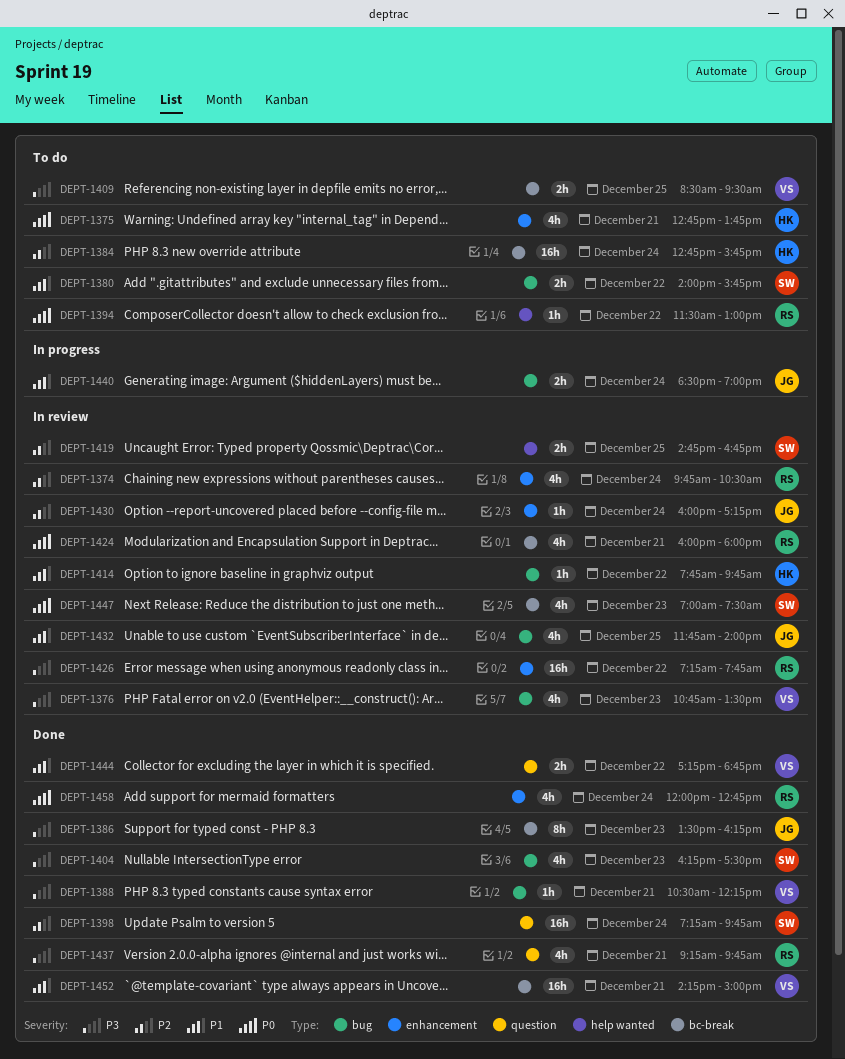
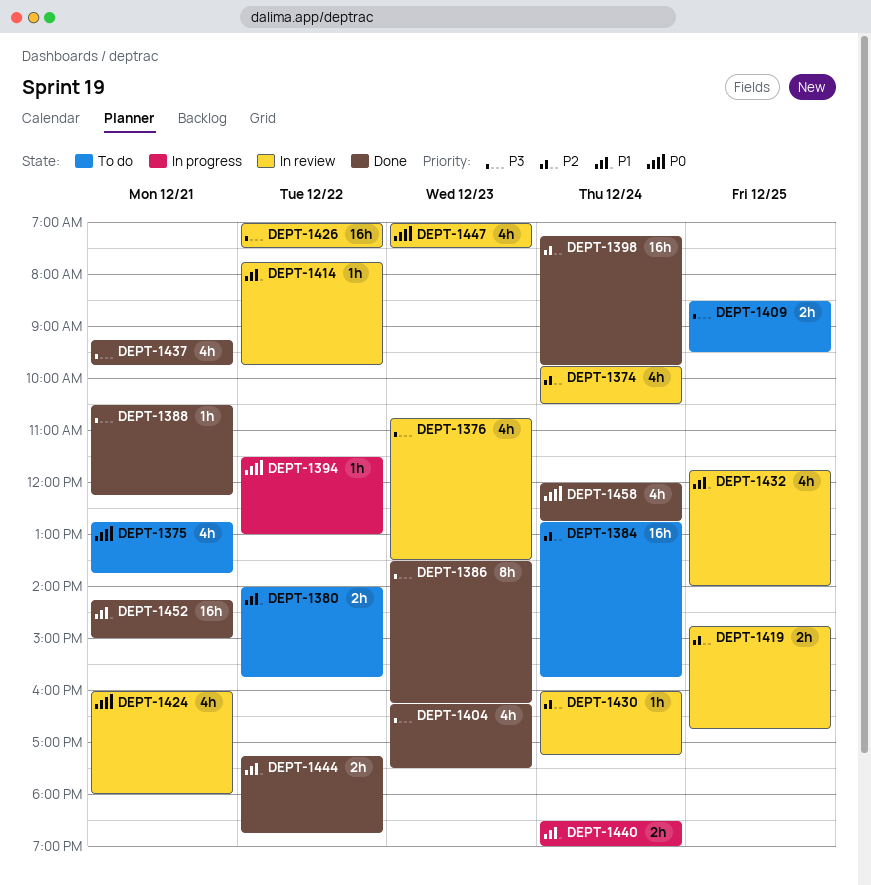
DEPT-1394, status: To do -> In progress
DEPT-1426, begins: 07:15 -> 07:00
DEPT-1426, ends: 07:45 -> 07:30

